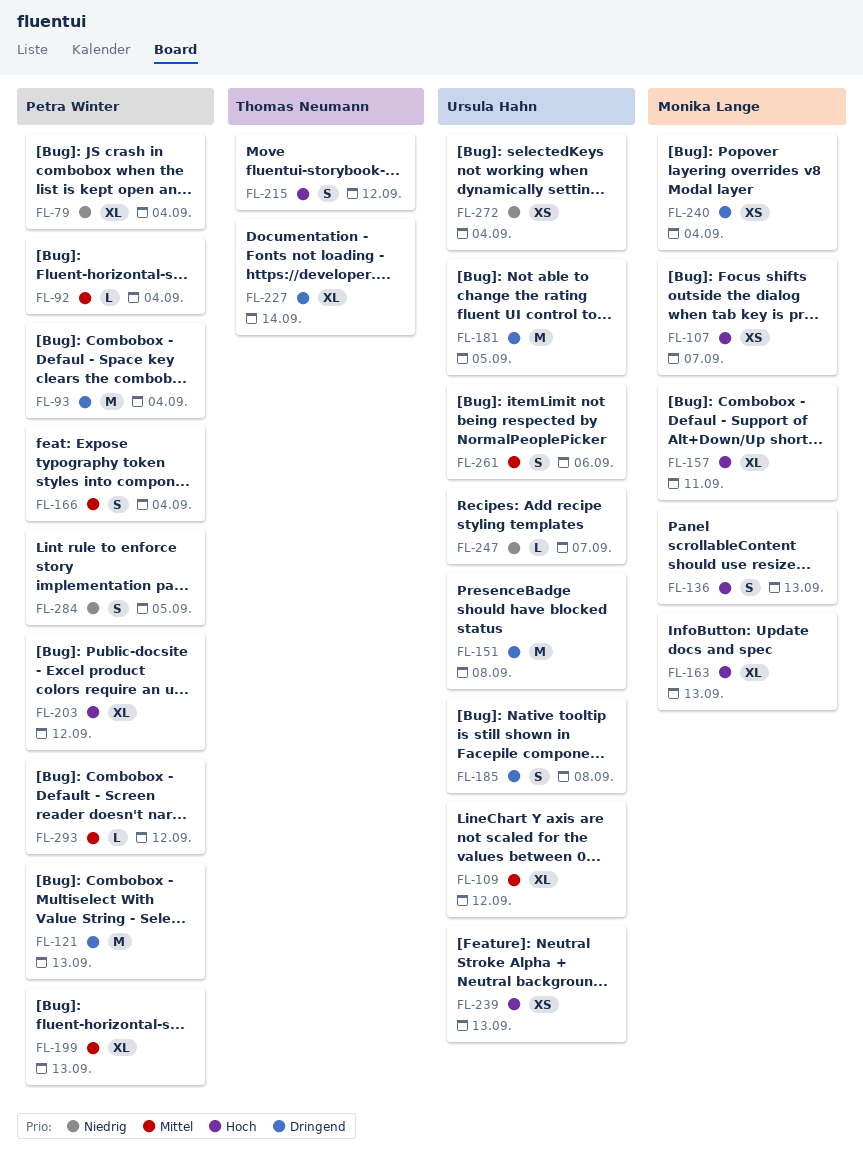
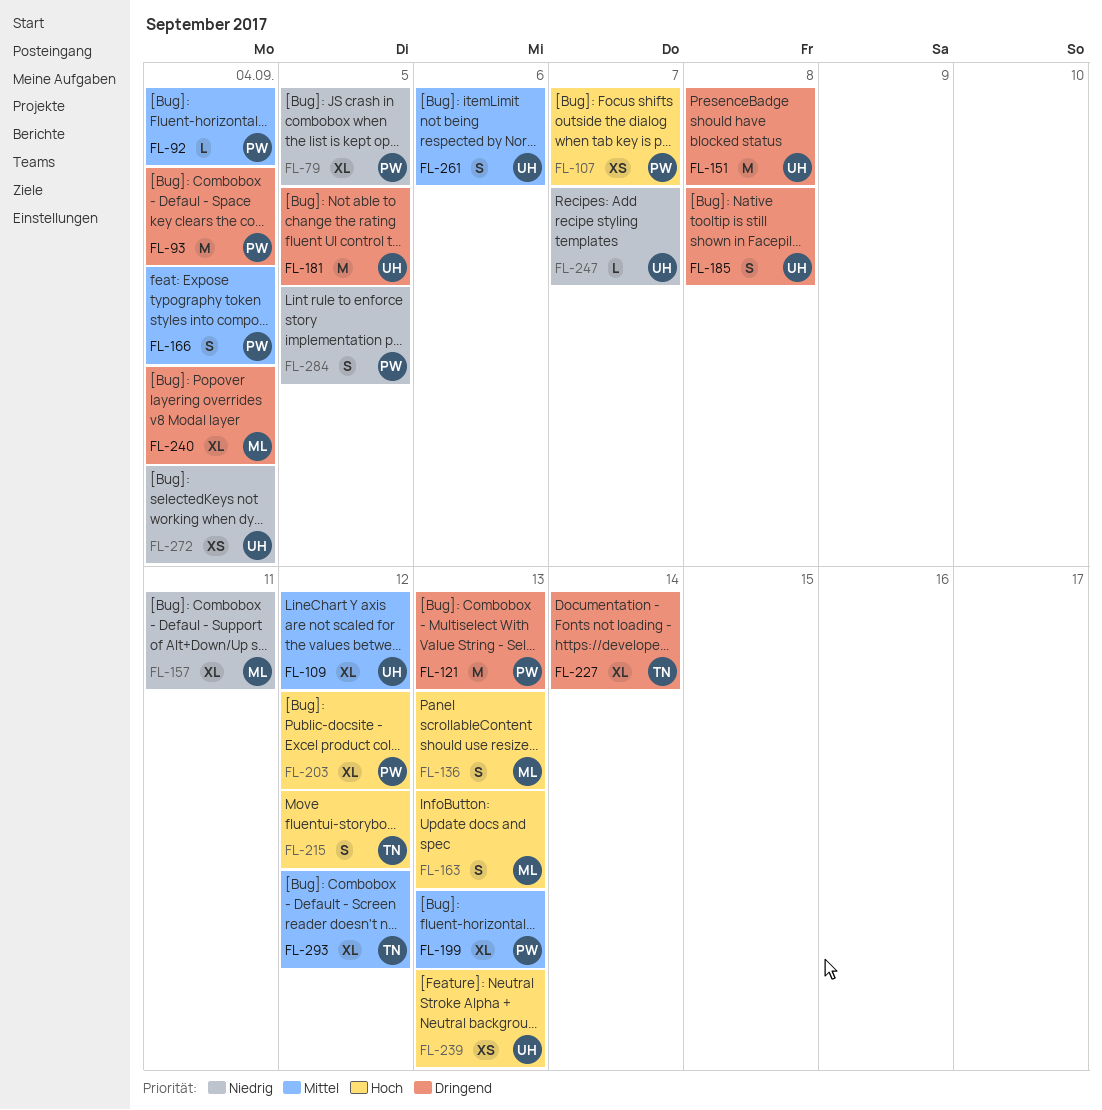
FL-79, due: Sep 4 -> Sep 5
FL-107, owner: Monika Lange -> Petra Winter
FL-157, priority: Hoch -> Niedrig
FL-163, estimate: XL -> S
FL-240, estimate: XS -> XL
FL-293, owner: Petra Winter -> Thomas Neumann
FL-293, estimate: L -> XL

